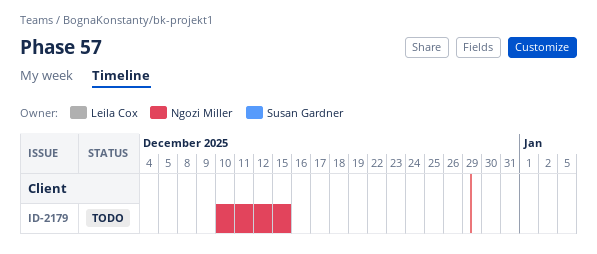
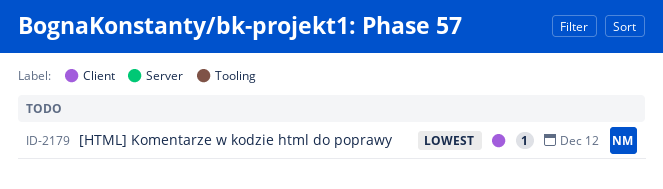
ID-2179, due: Dec 15 -> Dec 12

